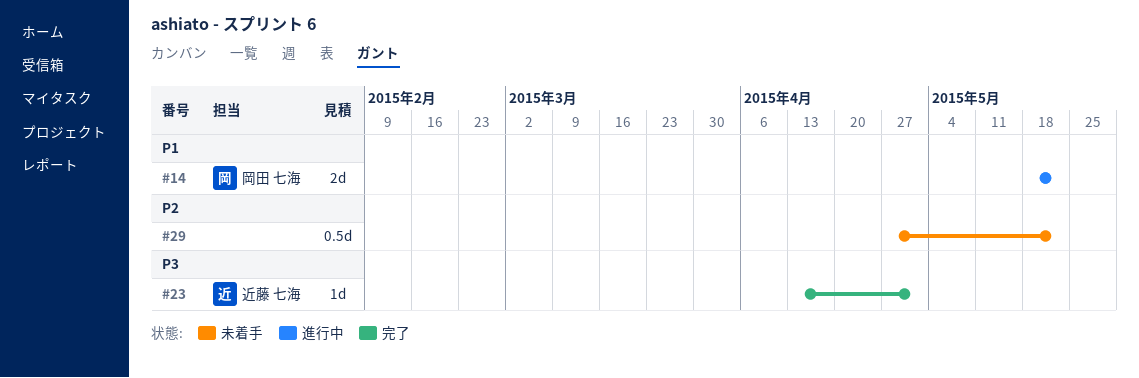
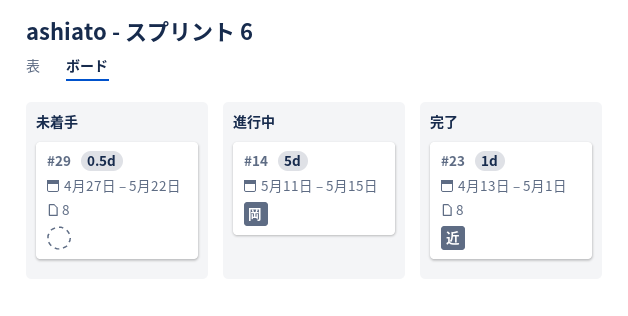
#14, estimate: 2d -> 5d
#14, start: May 18 -> May 11
#14, due: May 22 -> May 15

